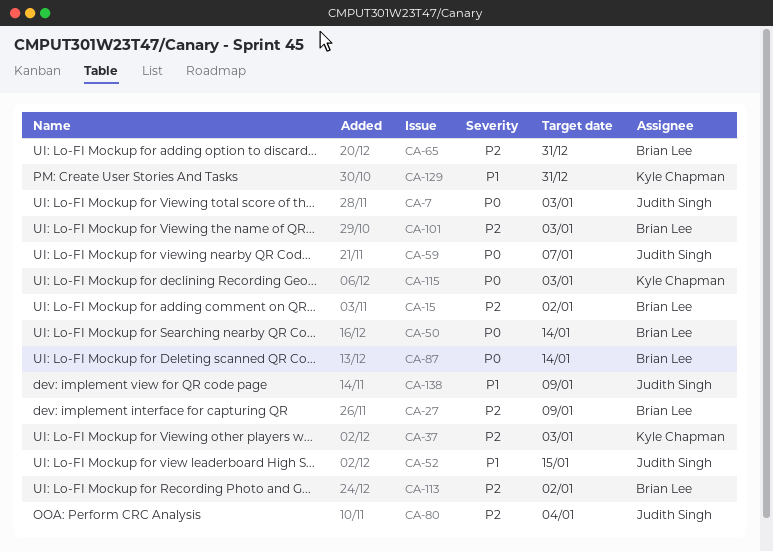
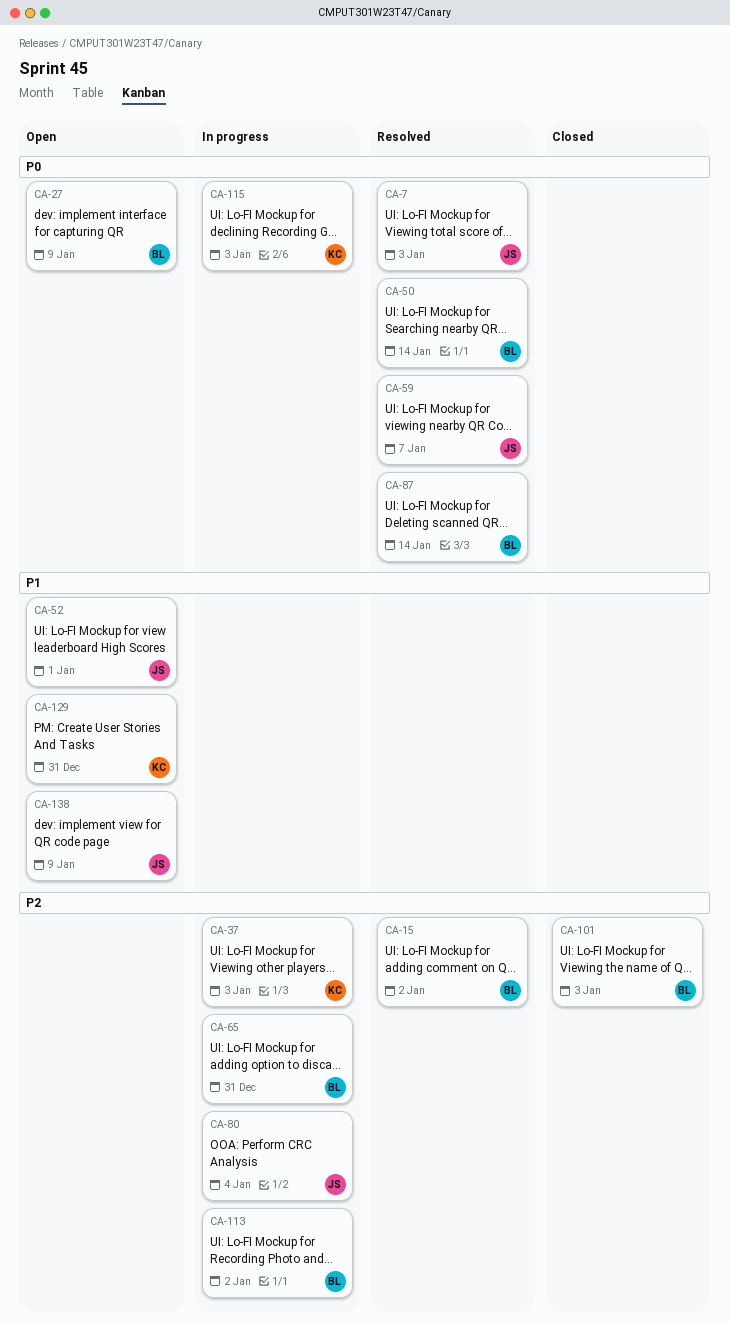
CA-27, priority: P2 -> P0
CA-52, due: Jan 15 -> Jan 1

